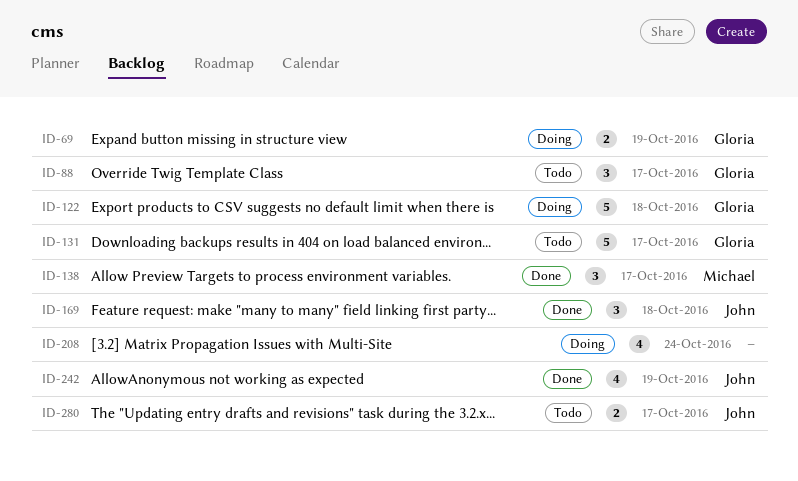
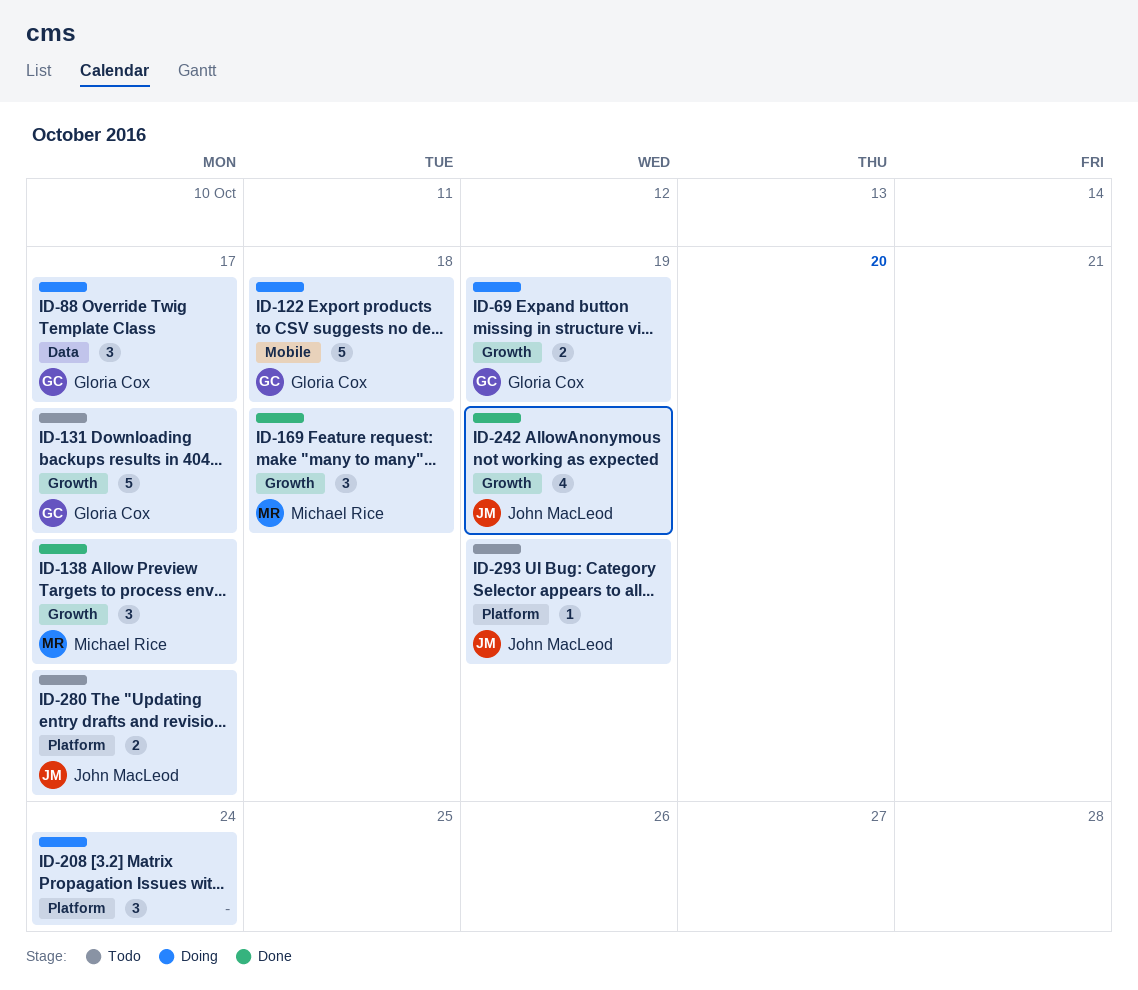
ID-88, status: Todo -> Doing
ID-169, owner: John MacLeod -> Michael Rice
ID-208, estimate: 4 -> 3
ID-293: none -> present

